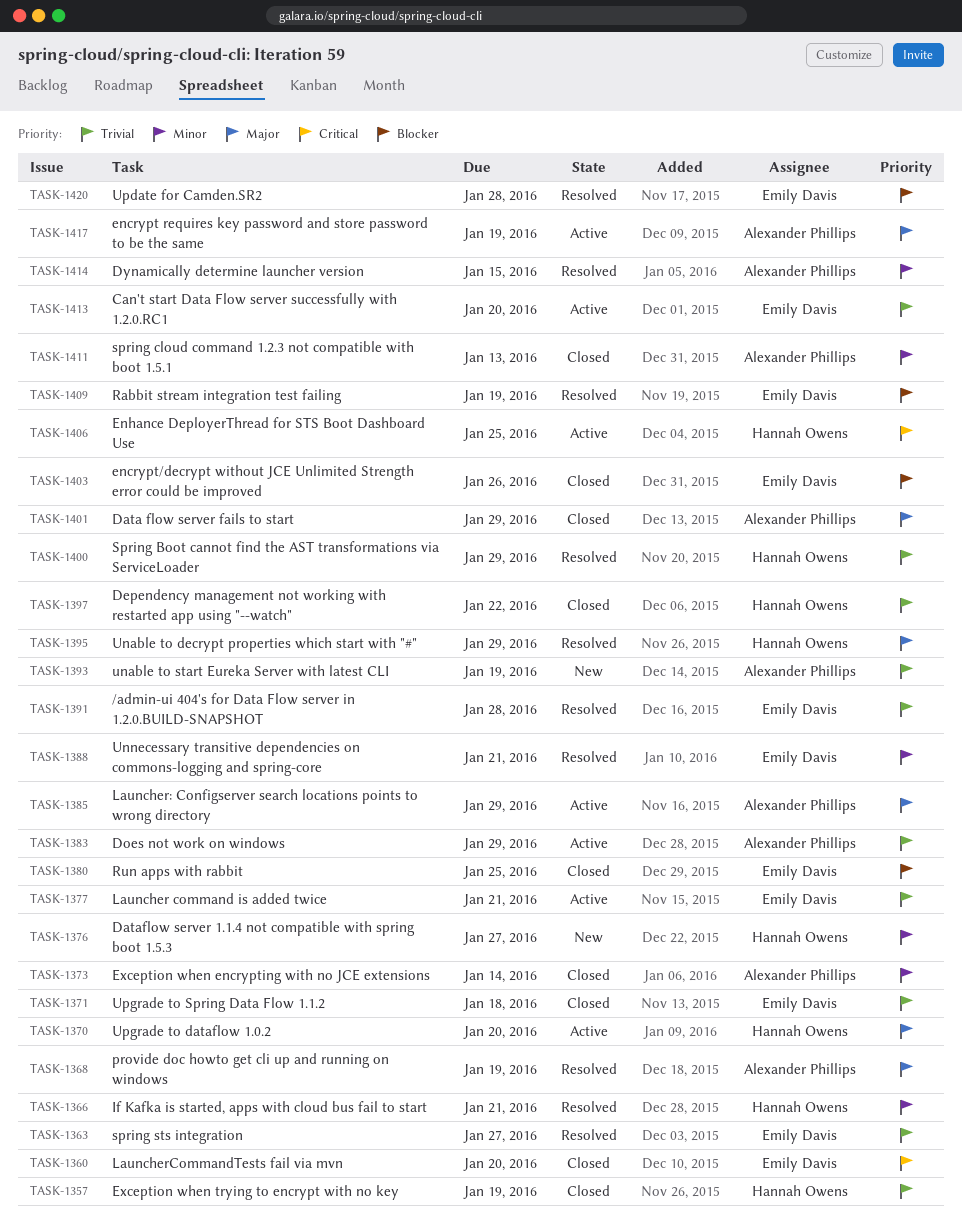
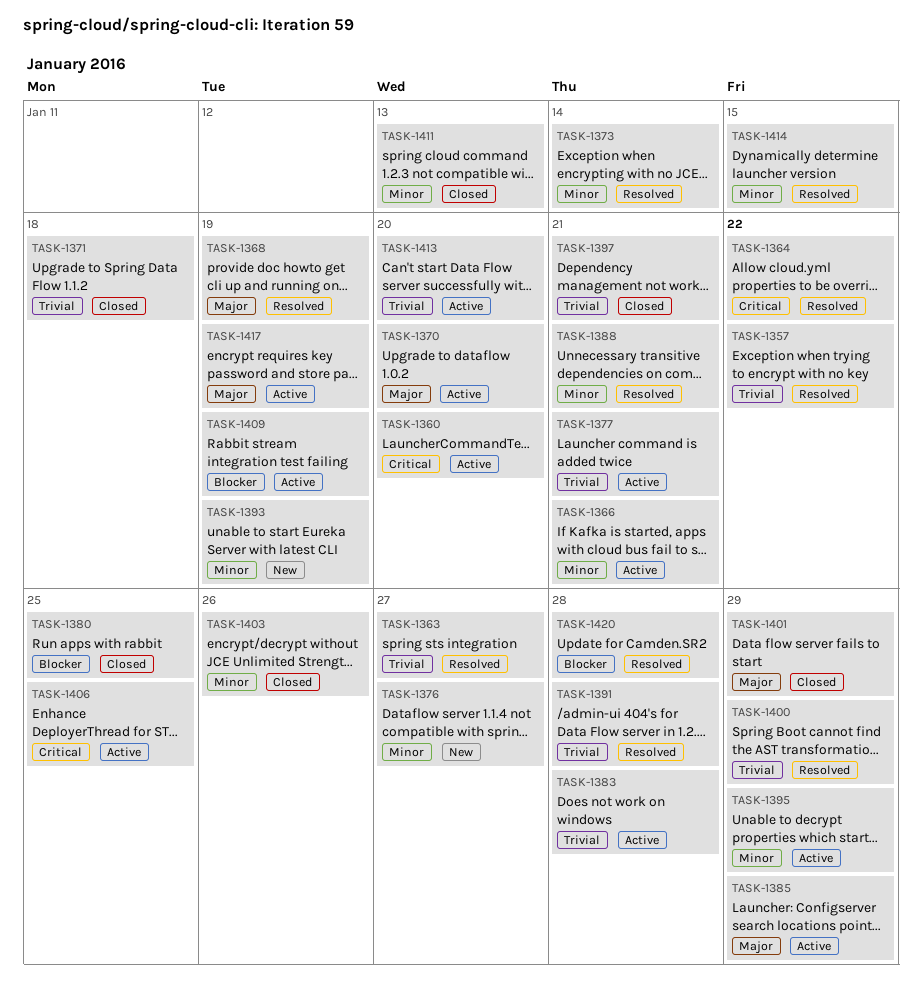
TASK-1357, status: Closed -> Resolved
TASK-1357, due: Jan 19 -> Jan 22
TASK-1360, status: Closed -> Active
TASK-1364: none -> present
TASK-1366, status: Resolved -> Active
TASK-1373, status: Closed -> Resolved
TASK-1383, due: Jan 29 -> Jan 28
TASK-1393, priority: Trivial -> Minor
TASK-1395, status: Resolved -> Active
TASK-1395, priority: Major -> Minor
TASK-1397, due: Jan 22 -> Jan 21
TASK-1403, priority: Blocker -> Minor
TASK-1409, status: Resolved -> Active

